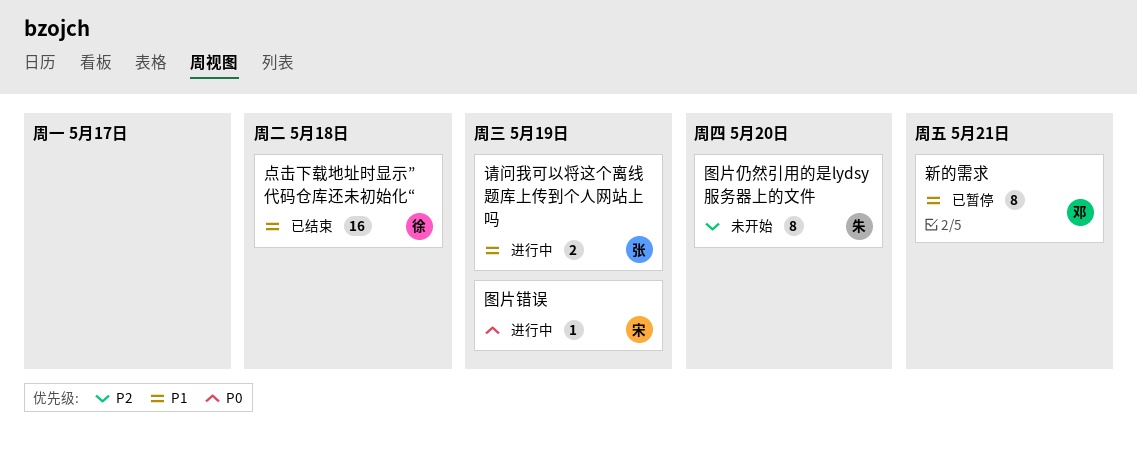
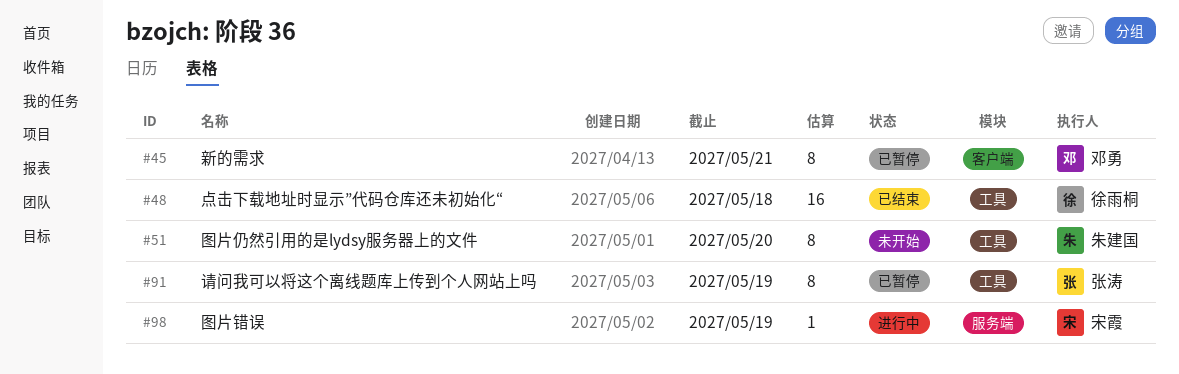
请问我可以将这个离线题库上传到个人网站上吗, status: 进行中 -> 已暂停
请问我可以将这个离线题库上传到个人网站上吗, estimate: 2 -> 8

